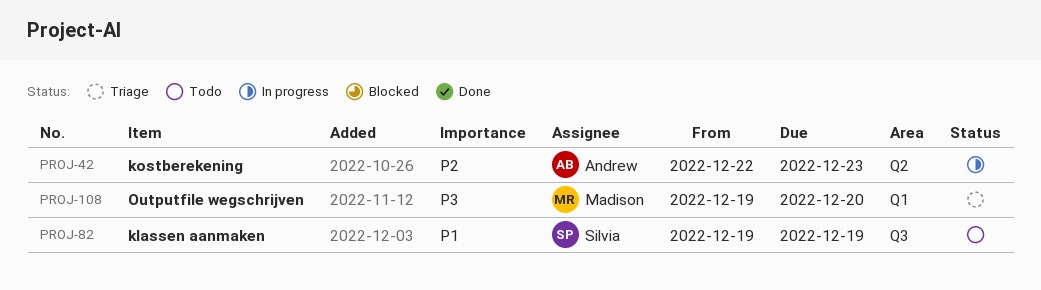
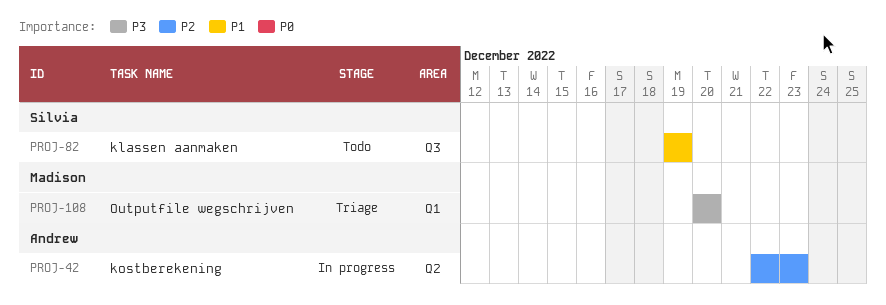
PROJ-108, start: Dec 19 -> Dec 20

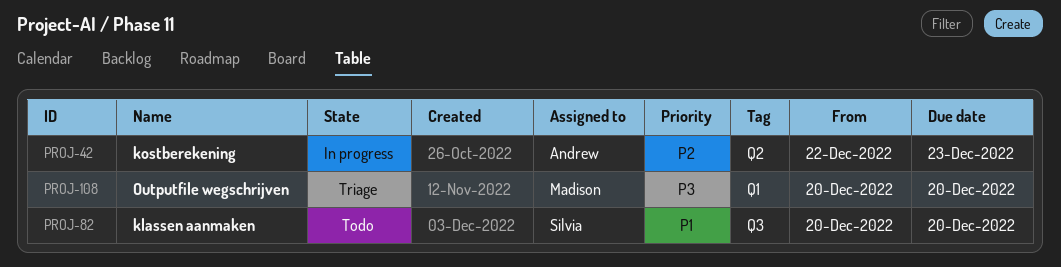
PROJ-82, start: Dec 19 -> Dec 20
PROJ-82, due: Dec 19 -> Dec 20

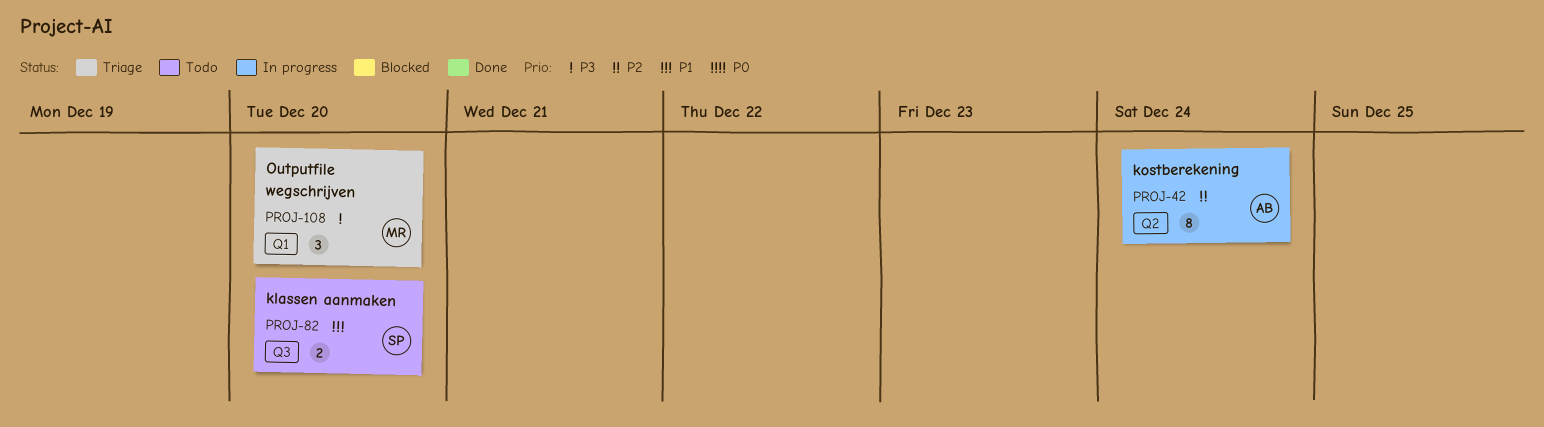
PROJ-42, due: Dec 23 -> Dec 24

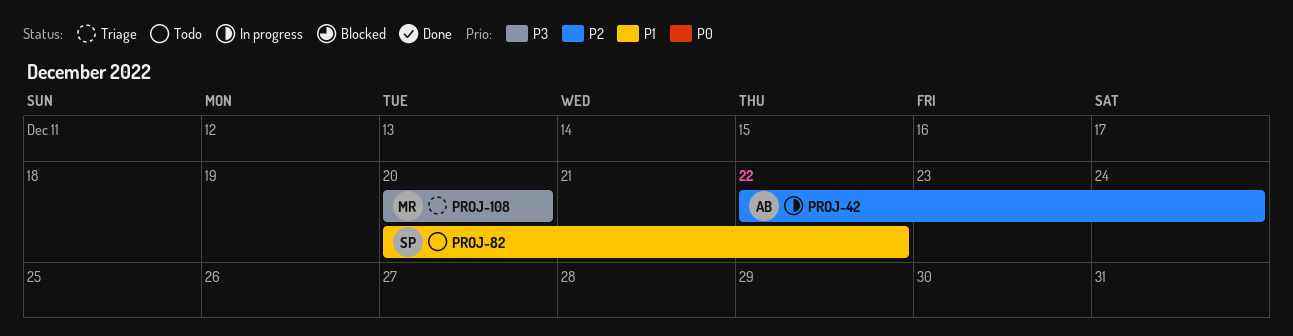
PROJ-82, due: Dec 20 -> Dec 22

